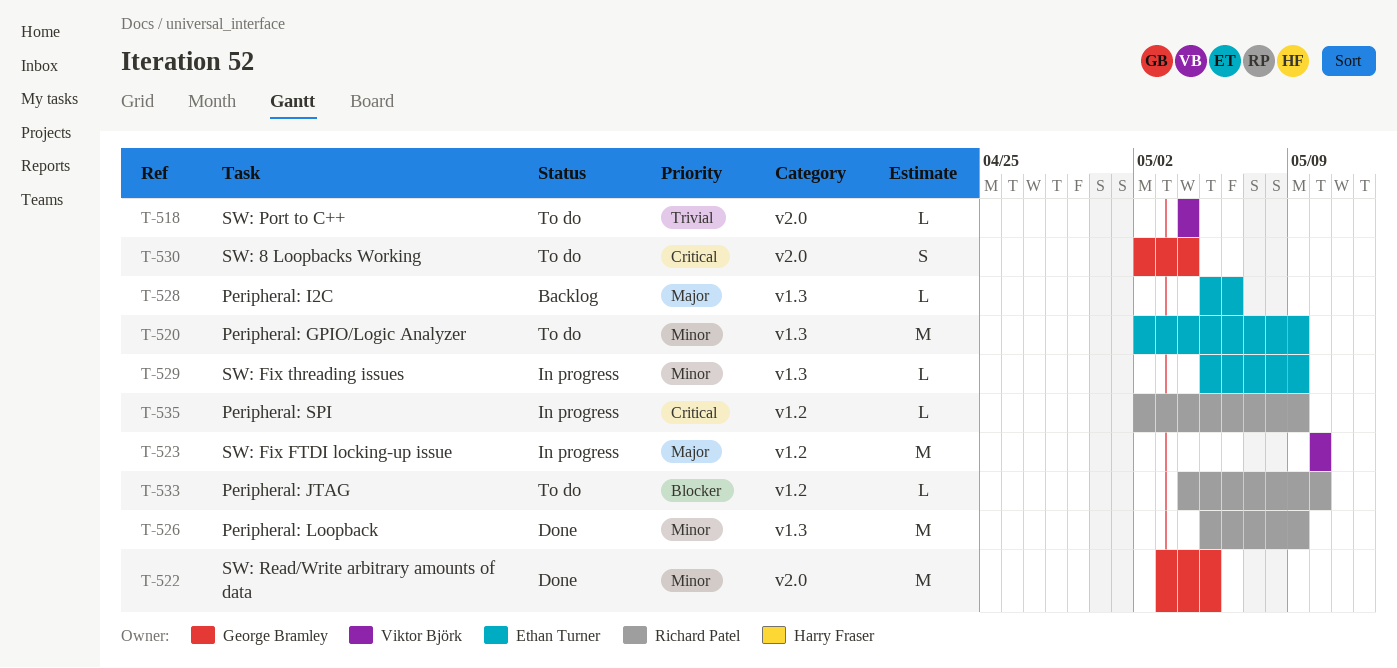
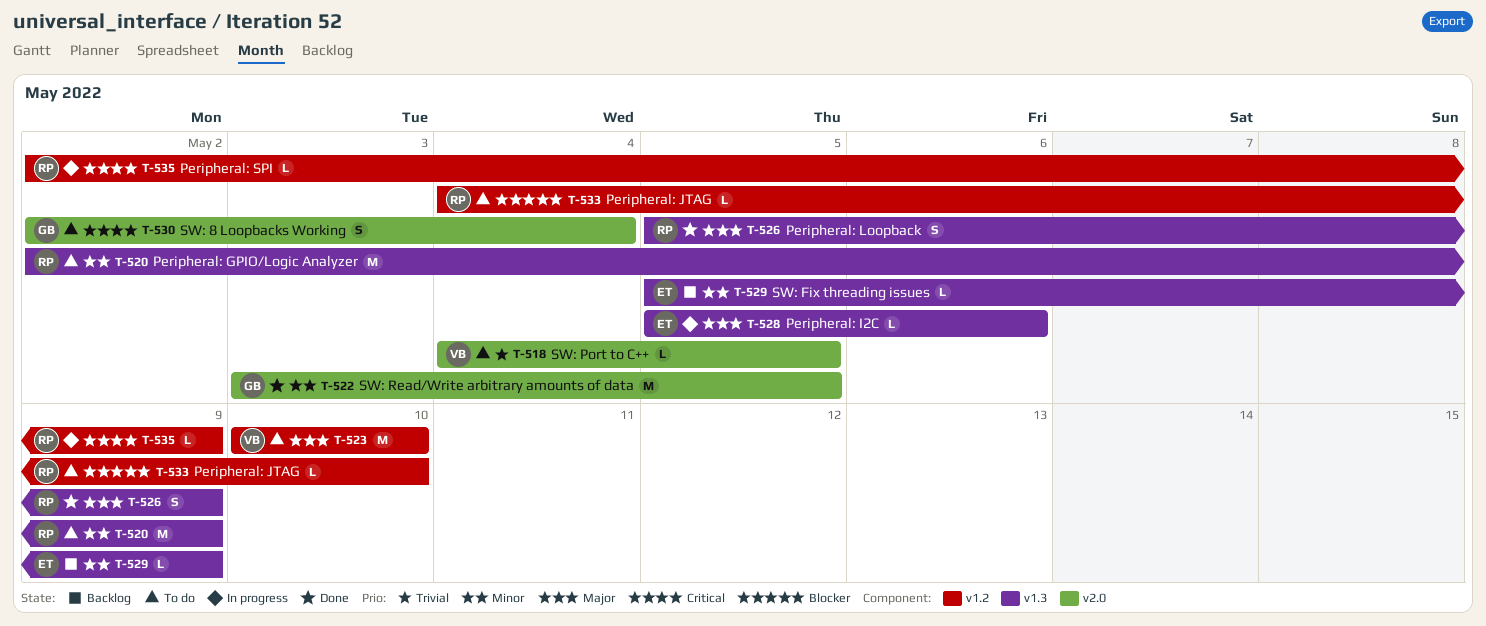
T-518, due: May 4 -> May 5
T-520, owner: Ethan Turner -> Richard Patel
T-523, status: In progress -> To do
T-526, priority: Minor -> Major
T-526, estimate: M -> S
T-528, status: Backlog -> In progress
T-529, status: In progress -> Backlog

